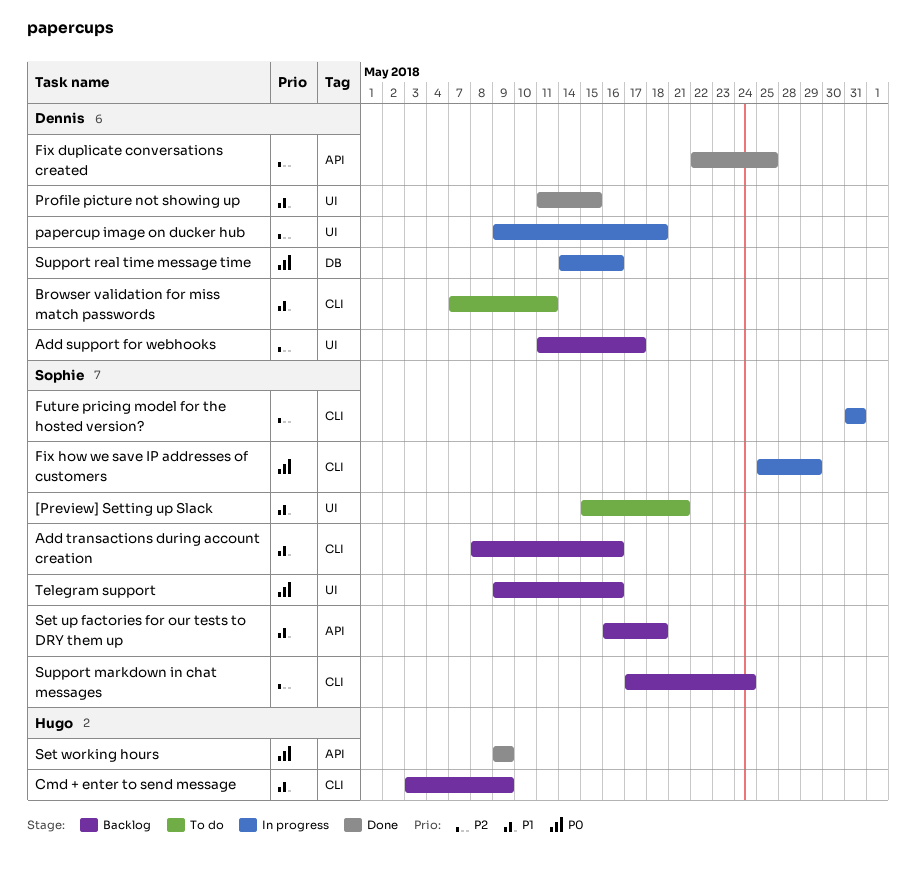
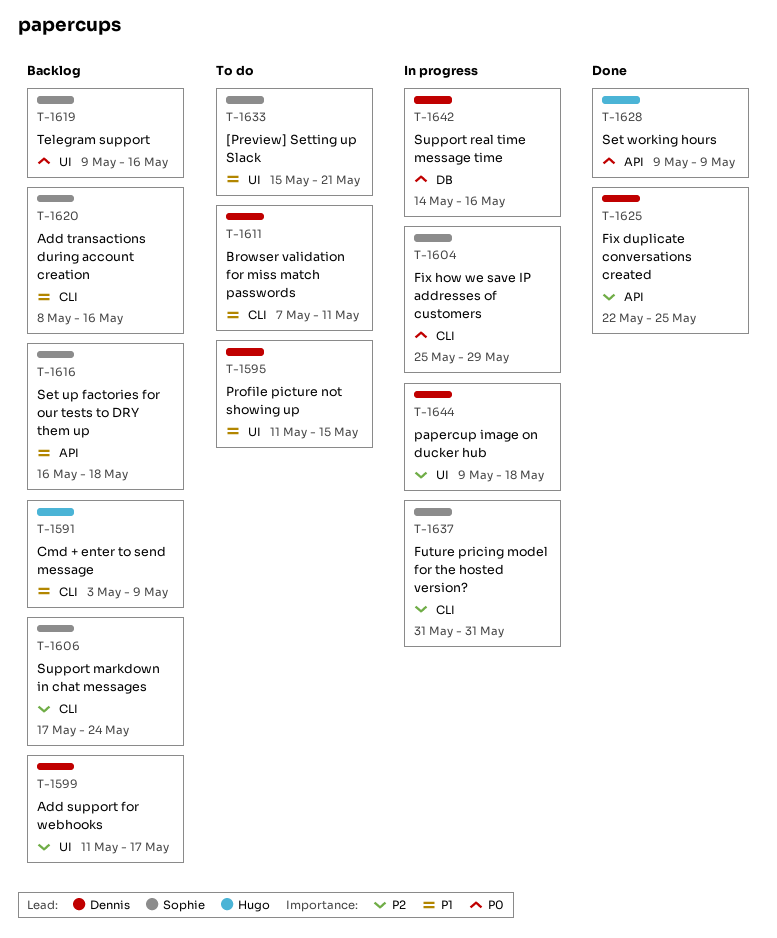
Profile picture not showing up, status: Done -> To do

